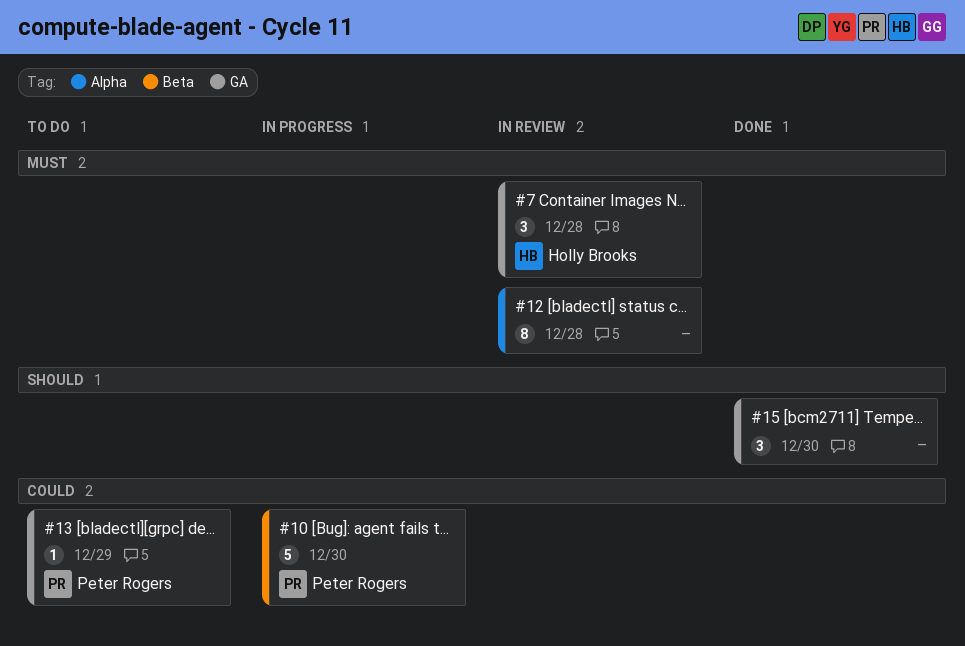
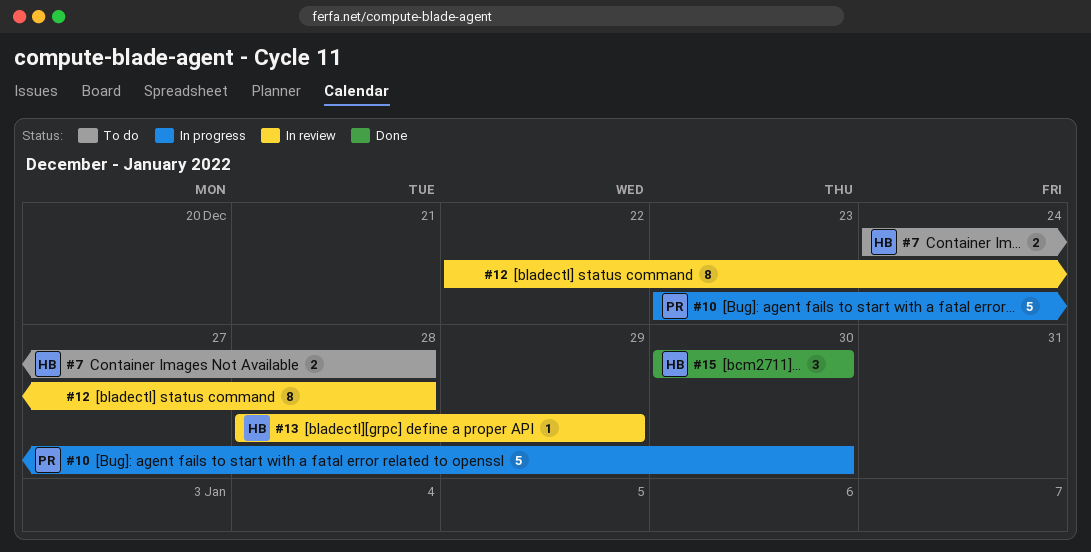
#7, status: In review -> To do
#7, estimate: 3 -> 2
#13, status: To do -> In review
#13, owner: Peter Rogers -> Holly Brooks
#15, owner: none -> Holly Brooks

